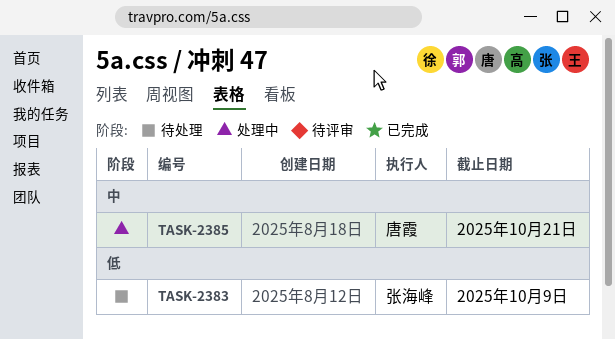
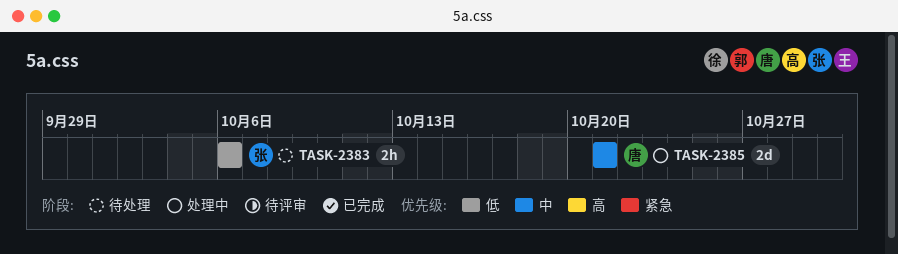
TASK-2383, due: Oct 9 -> Oct 6

